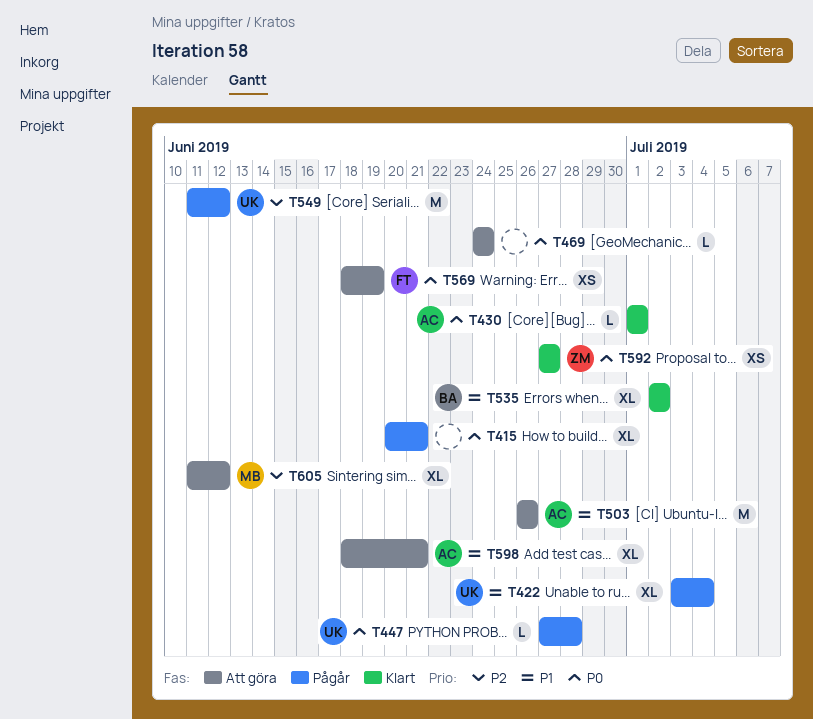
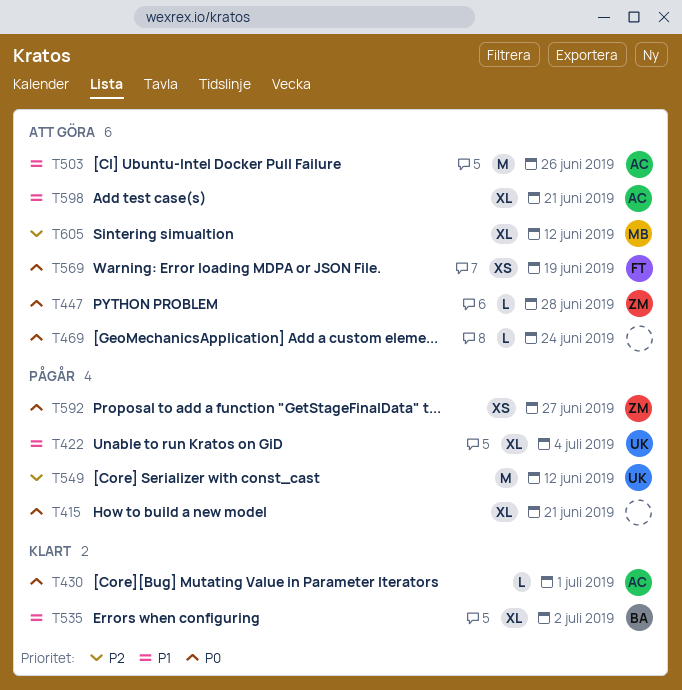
T447, status: Pågår -> Att göra
T447, owner: UK -> ZM
T592, status: Klart -> Pågår

